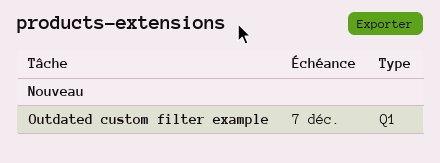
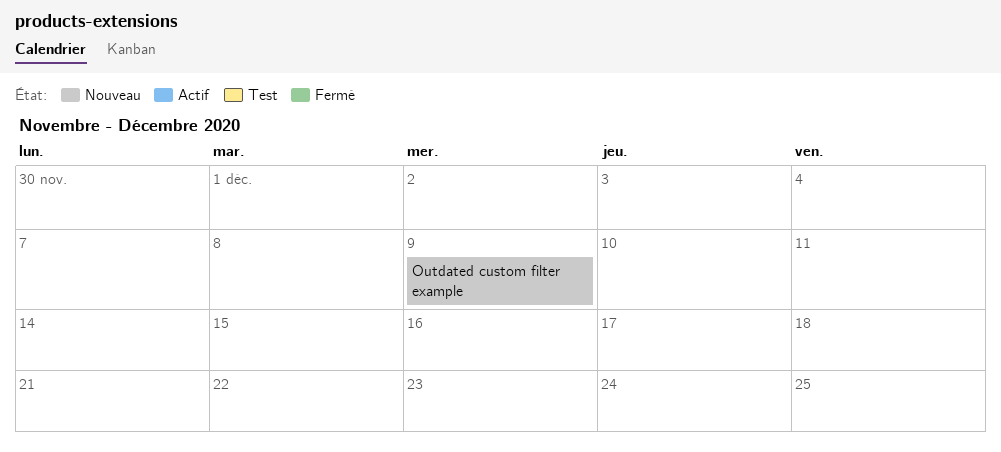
Outdated custom filter example, due: Dec 7 -> Dec 9

